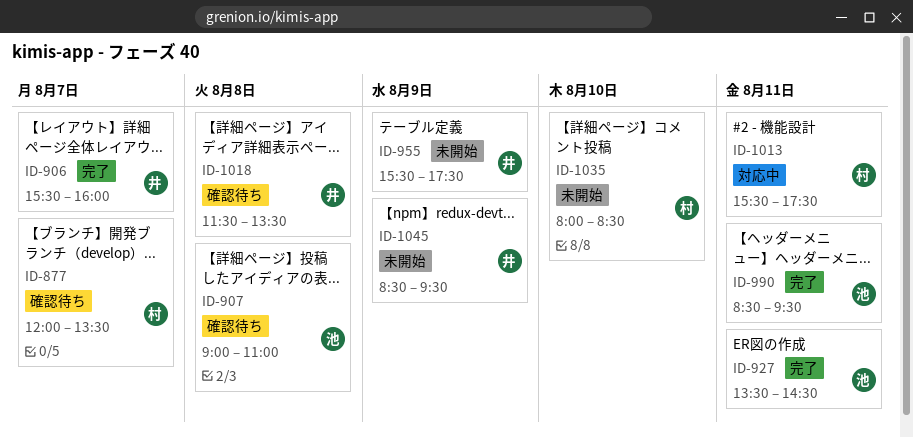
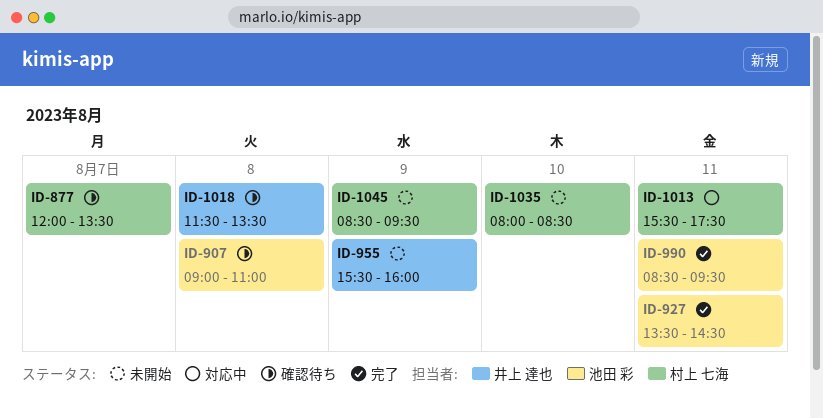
ID-906: present -> none
ID-955, ends: 17:30 -> 16:00
ID-1045, owner: 井上 達也 -> 村上 七海

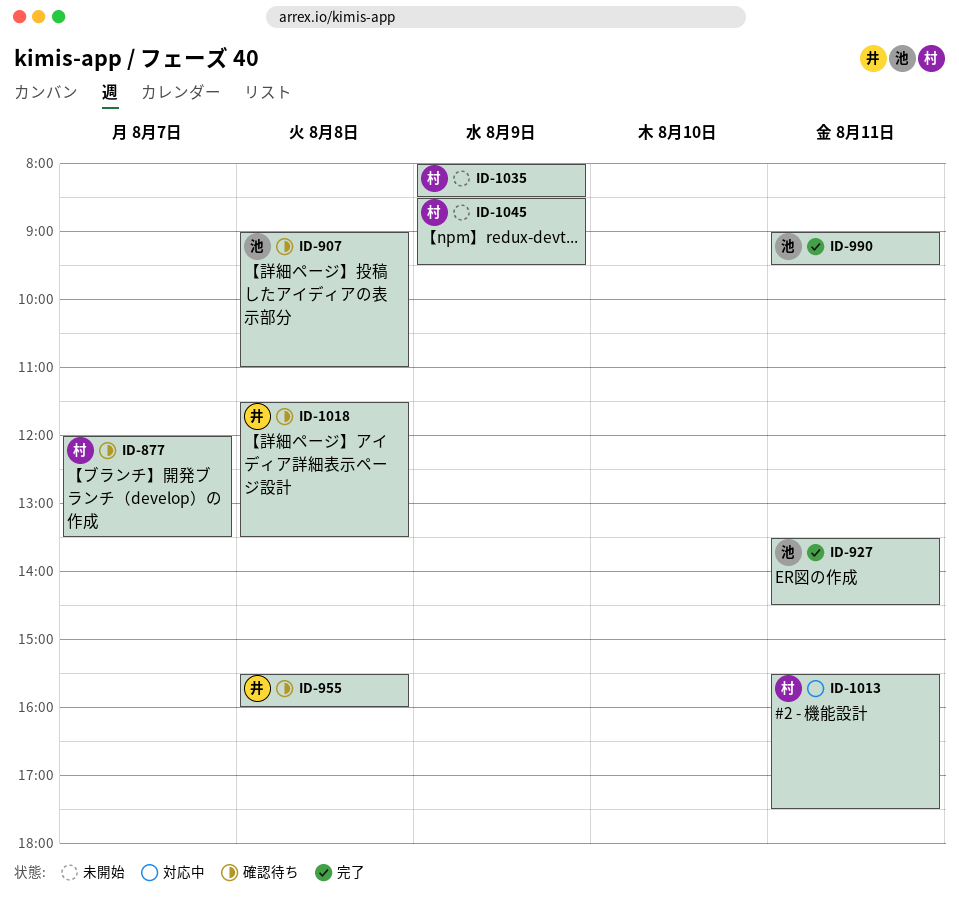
ID-955, status: 未開始 -> 確認待ち
ID-955, day: Aug 9 -> Aug 8
ID-990, begins: 08:30 -> 09:00
ID-1035, day: Aug 10 -> Aug 9

